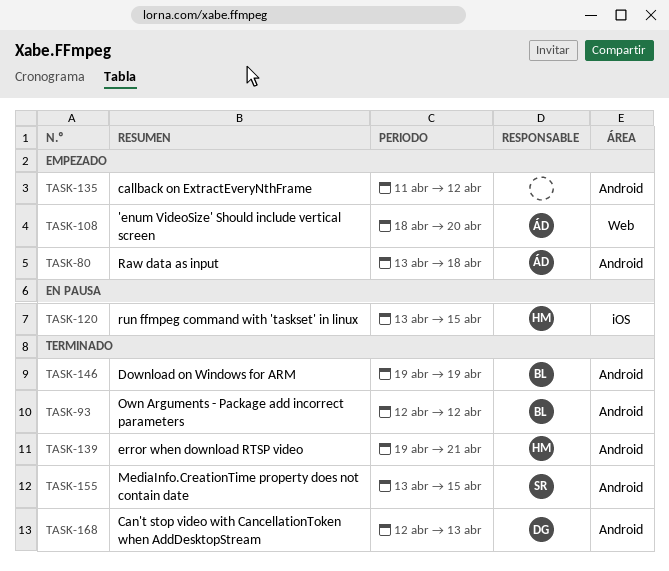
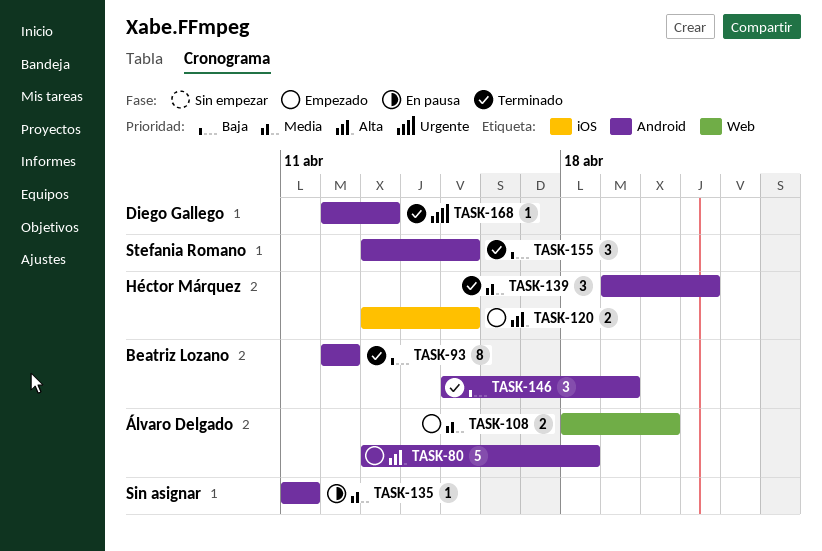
TASK-120, status: En pausa -> Empezado
TASK-135, status: Empezado -> En pausa
TASK-135, due: Apr 12 -> Apr 11
TASK-146, start: Apr 19 -> Apr 15

